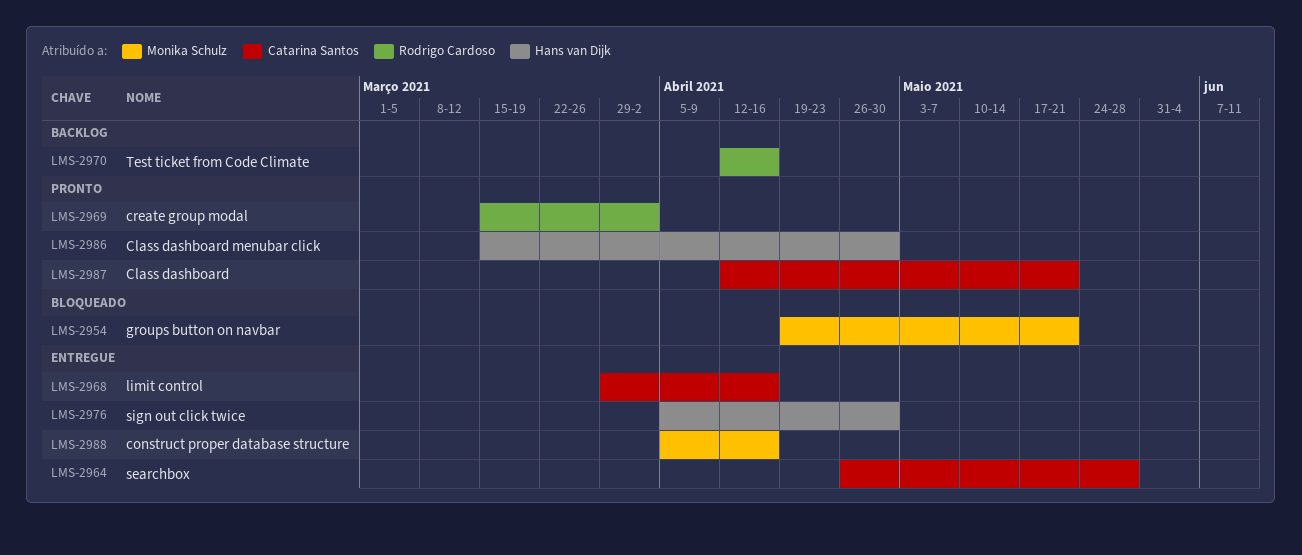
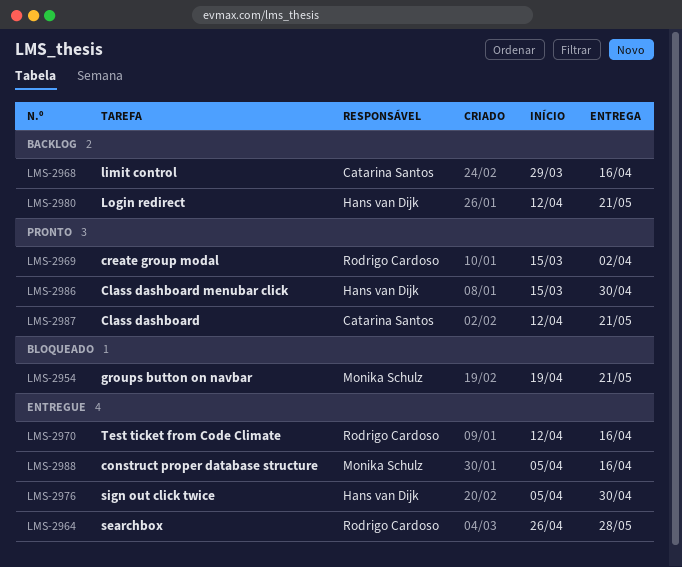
LMS-2964, owner: Catarina Santos -> Rodrigo Cardoso
LMS-2968, status: Entregue -> Backlog
LMS-2970, status: Backlog -> Entregue
LMS-2980: none -> present

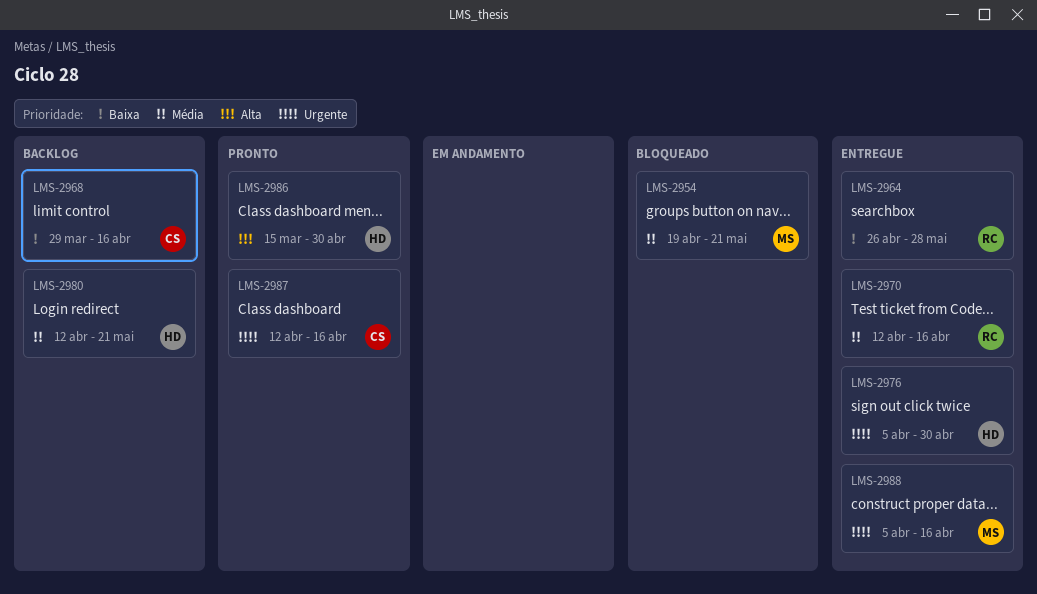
LMS-2969: present -> none
LMS-2987, due: May 21 -> Apr 16

